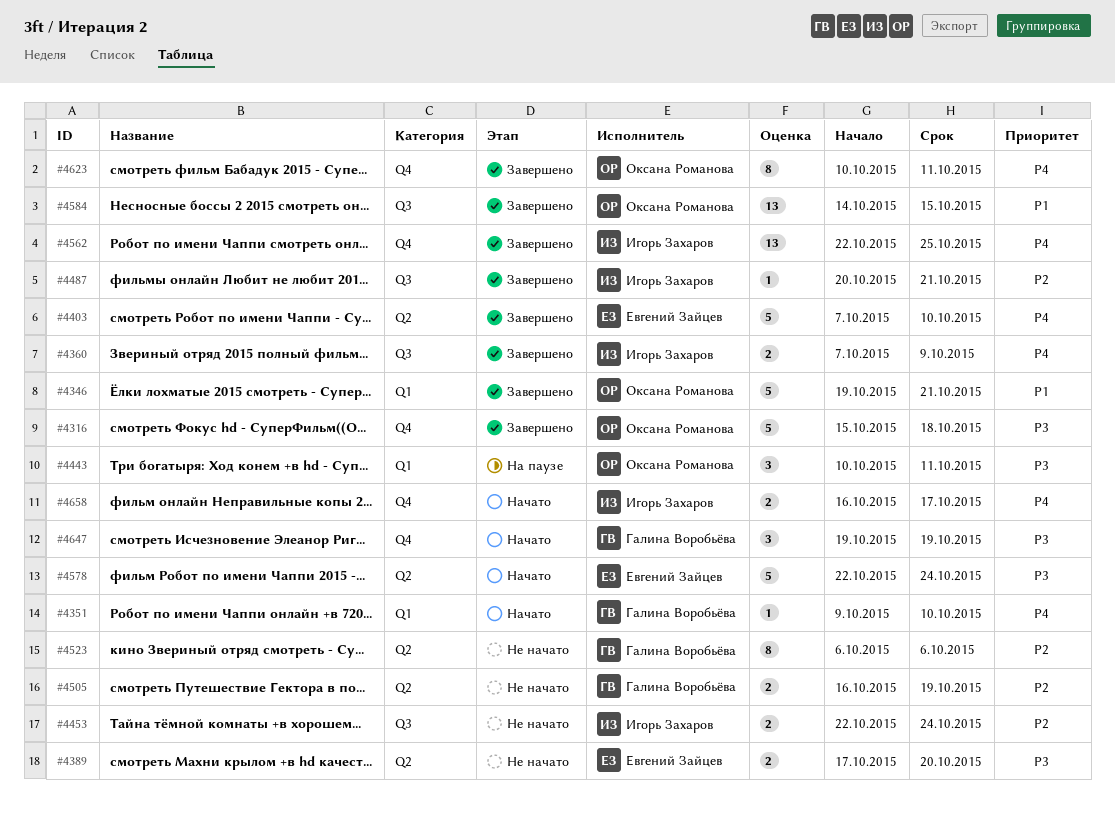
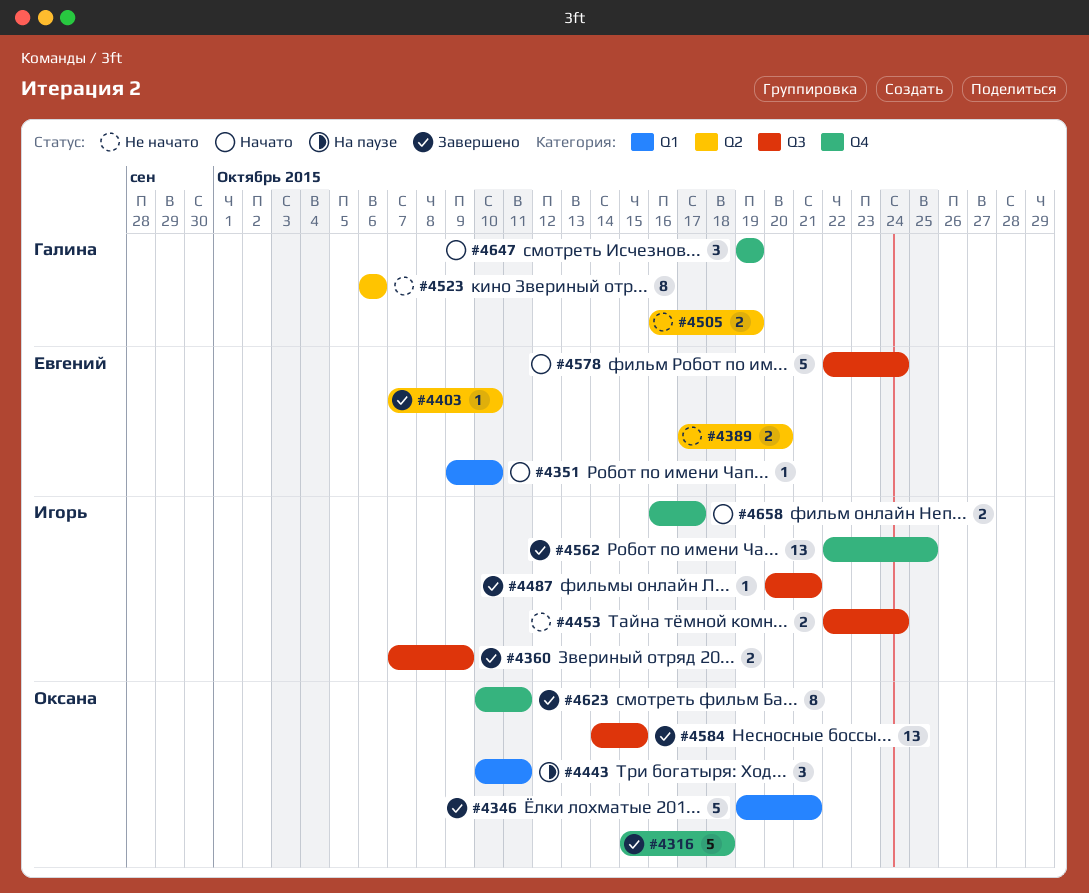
#4351, owner: Галина Воробьёва -> Евгений Зайцев
#4403, estimate: 5 -> 1
#4578, label: Q2 -> Q3

